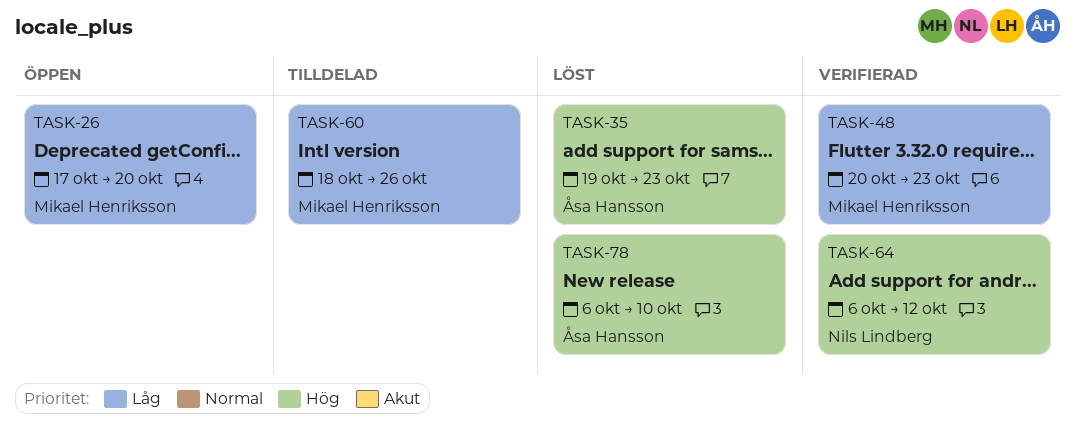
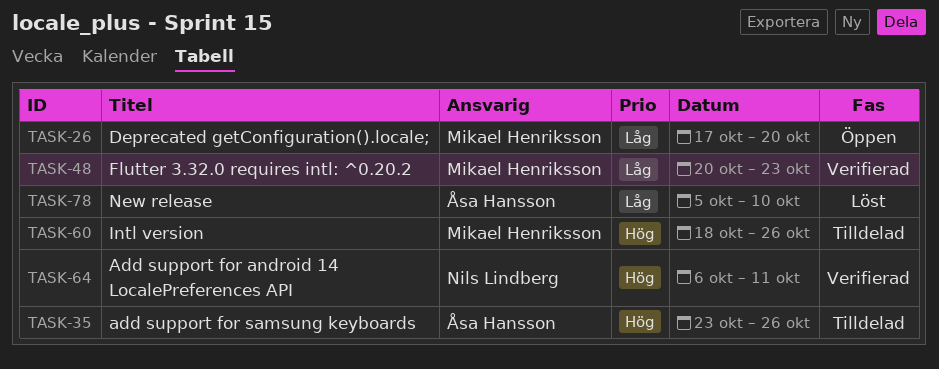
TASK-35, status: Löst -> Tilldelad
TASK-35, start: Oct 19 -> Oct 23
TASK-35, due: Oct 23 -> Oct 26
TASK-60, priority: Låg -> Hög
TASK-64, due: Oct 12 -> Oct 11
TASK-78, priority: Hög -> Låg
TASK-78, start: Oct 6 -> Oct 5

